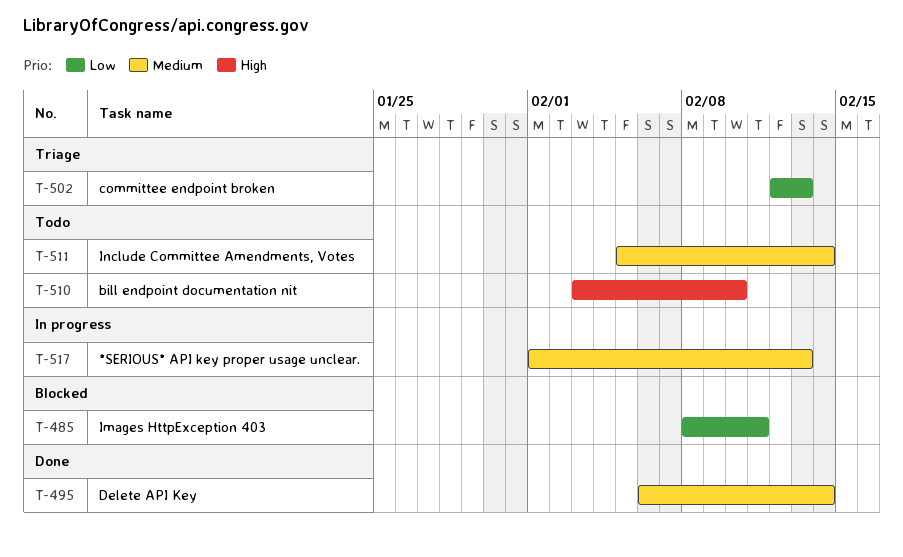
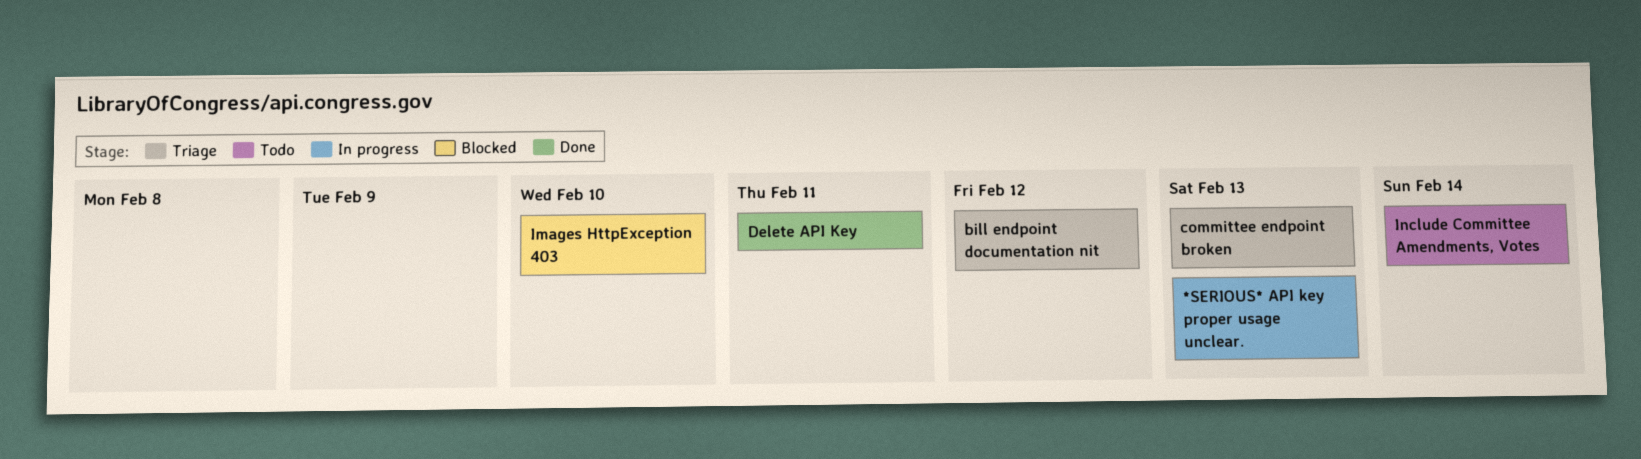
bill endpoint documentation nit, status: Todo -> Triage
bill endpoint documentation nit, due: Feb 10 -> Feb 12
Delete API Key, due: Feb 14 -> Feb 11
Images HttpException 403, due: Feb 11 -> Feb 10

